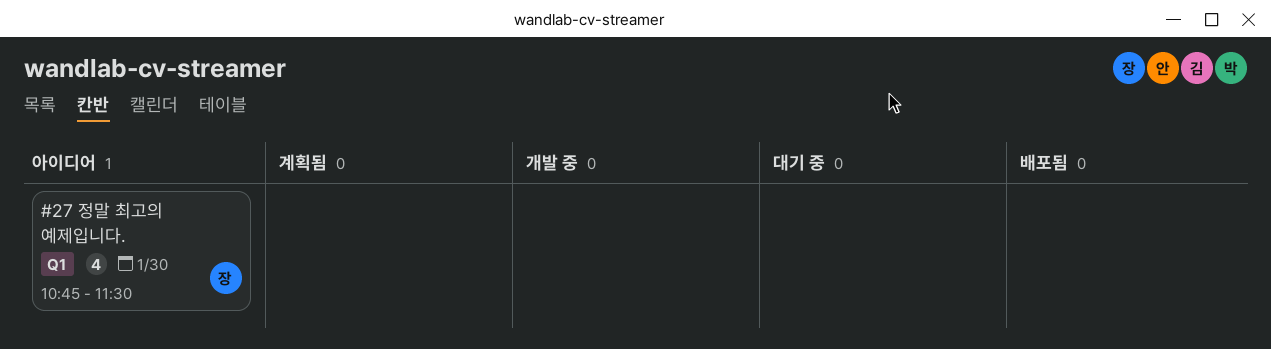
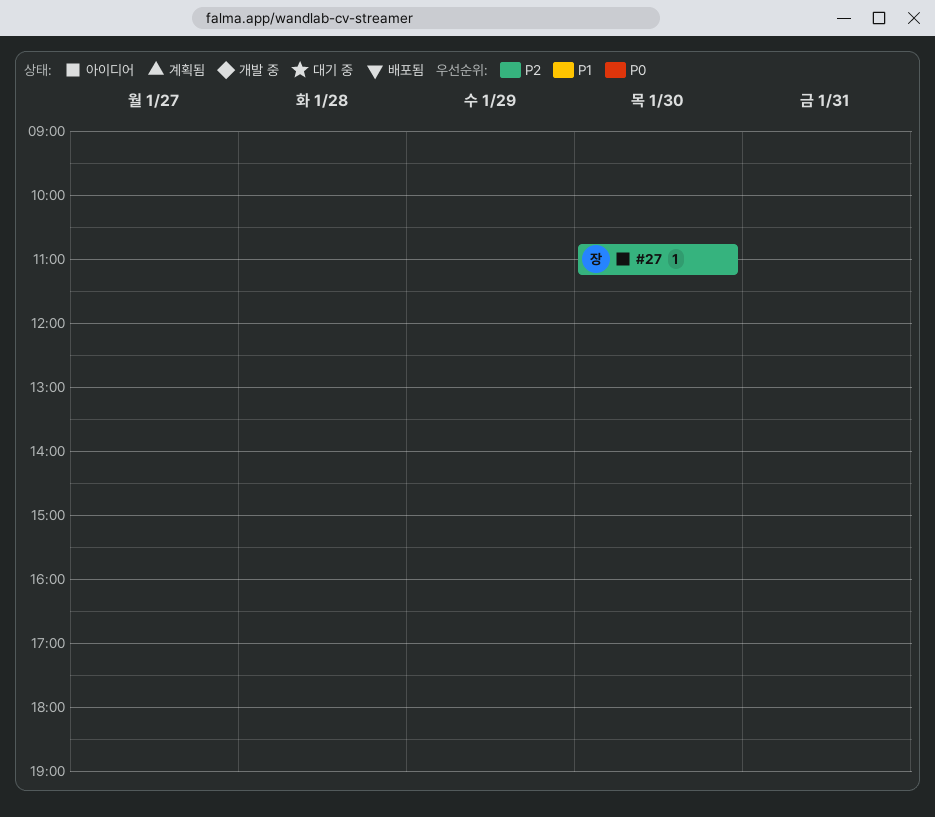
#27, estimate: 4 -> 1
#27, ends: 11:30 -> 11:15

